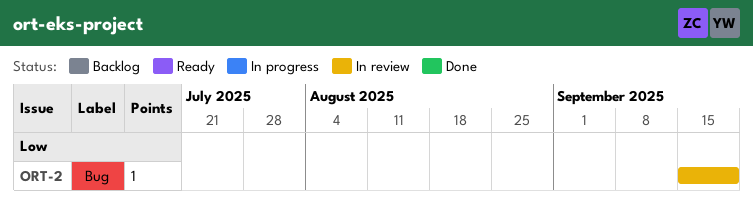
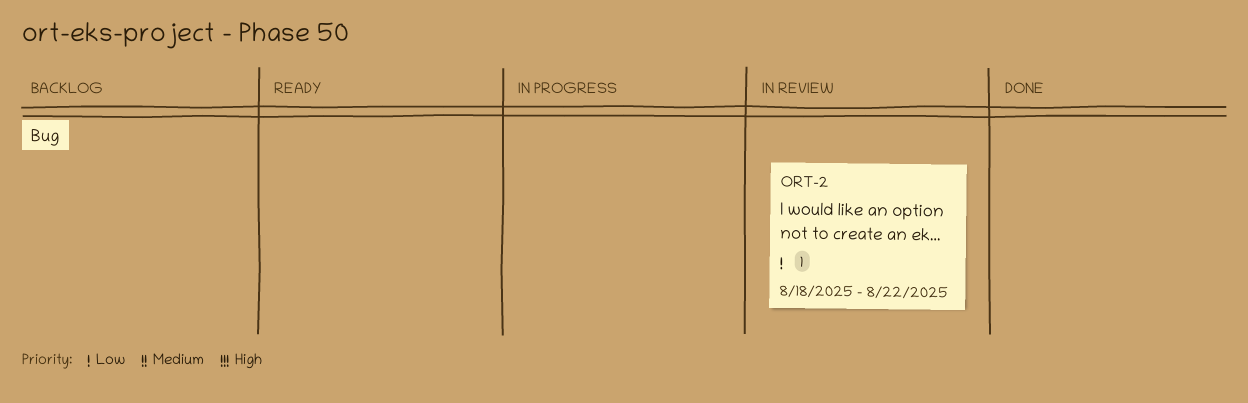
ORT-2, start: Sep 15 -> Aug 18
ORT-2, due: Sep 19 -> Aug 22

